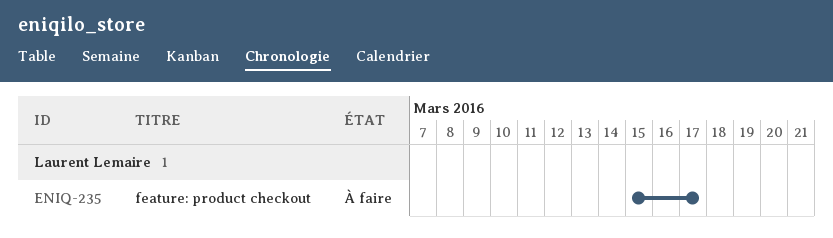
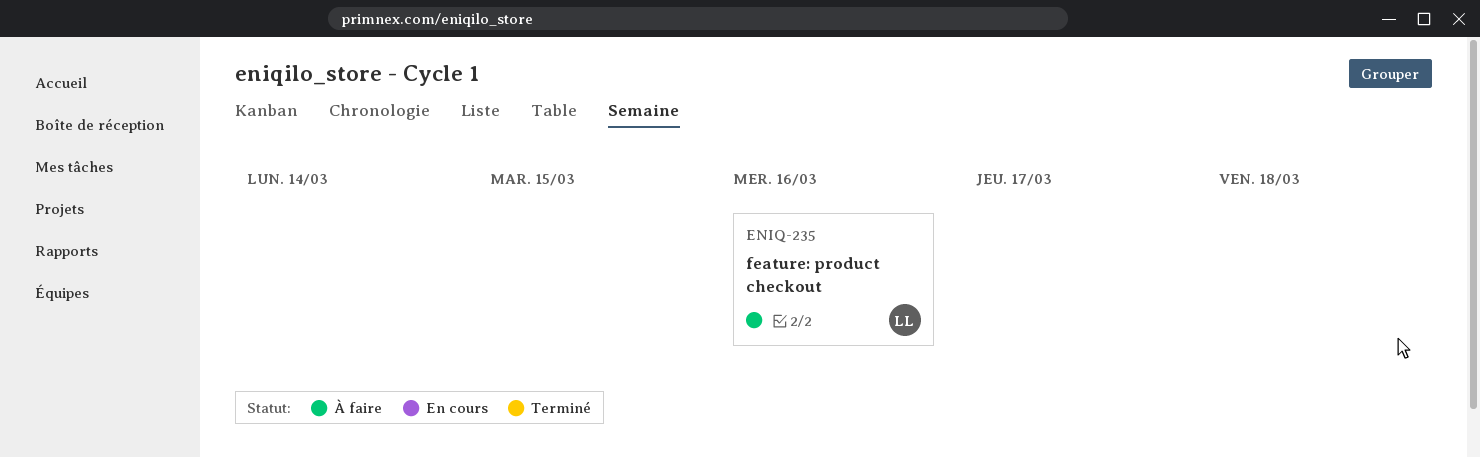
ENIQ-235, due: Mar 17 -> Mar 16

